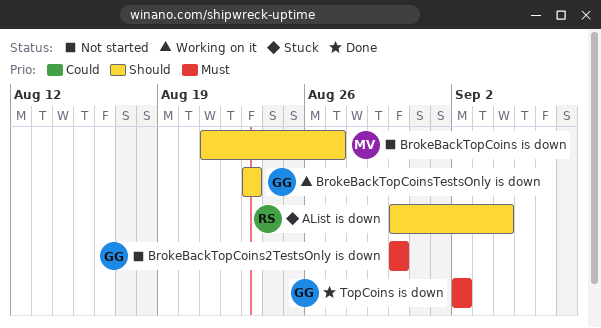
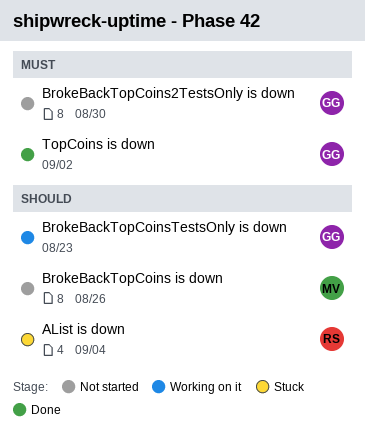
BrokeBackTopCoins is down, due: Aug 27 -> Aug 26

